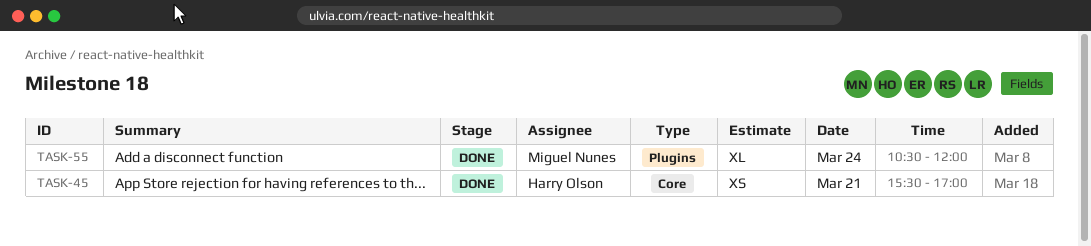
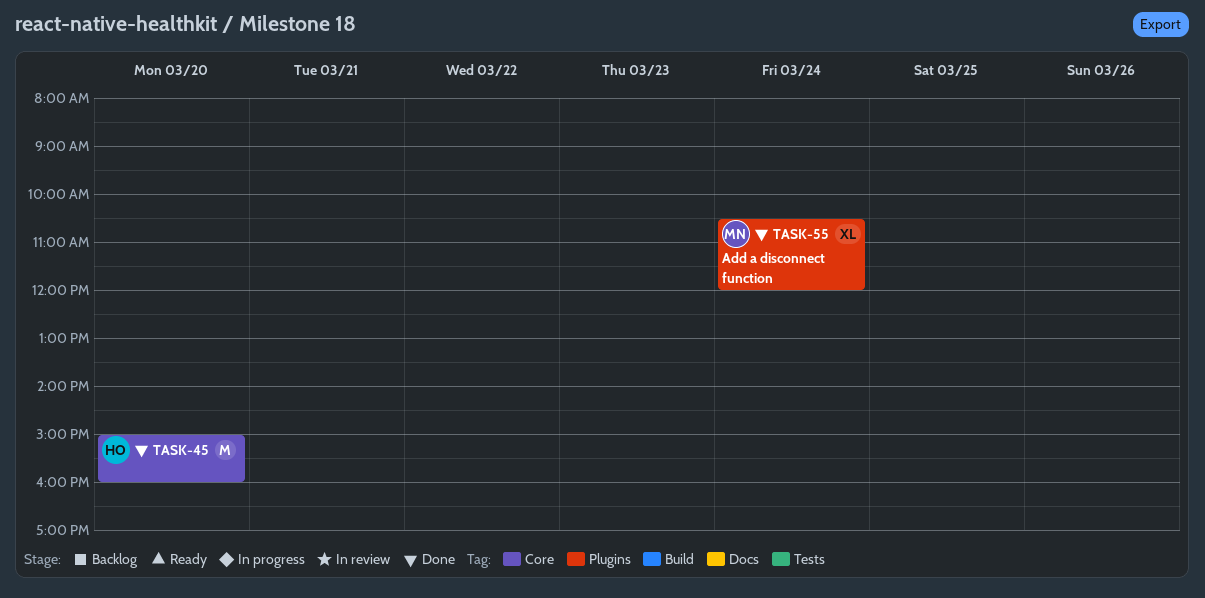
TASK-45, estimate: XS -> M
TASK-45, day: Mar 21 -> Mar 20
TASK-45, begins: 15:30 -> 15:00
TASK-45, ends: 17:00 -> 16:00

